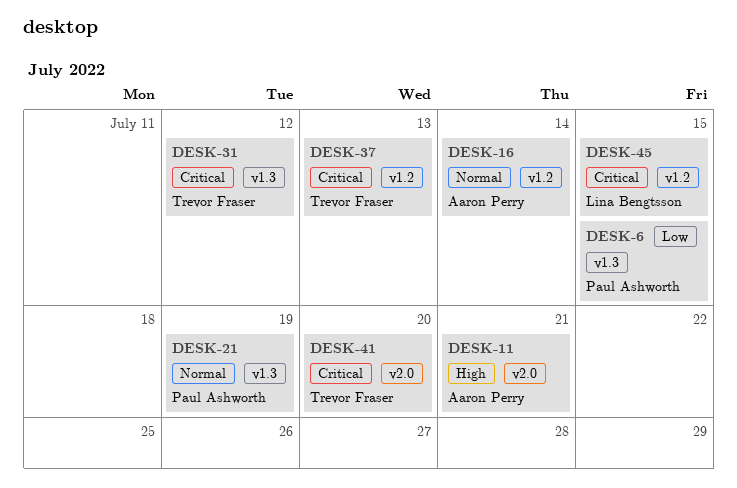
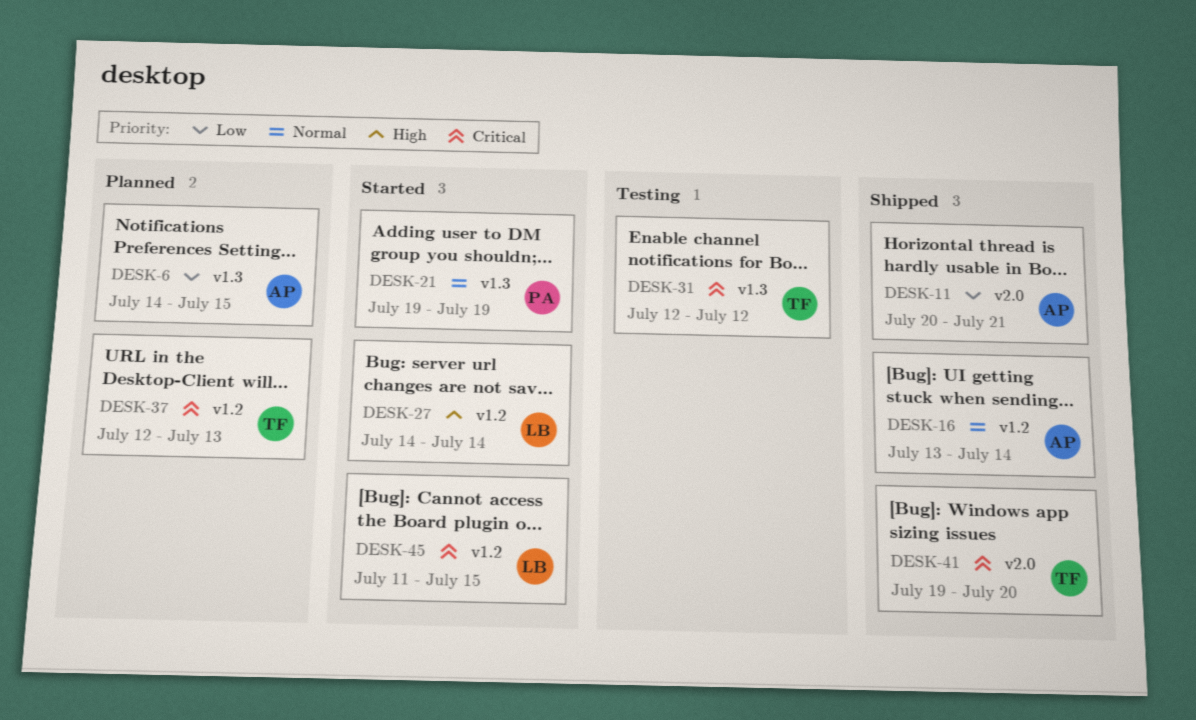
DESK-6, owner: Paul Ashworth -> Aaron Perry
DESK-11, priority: High -> Low
DESK-27: none -> present

